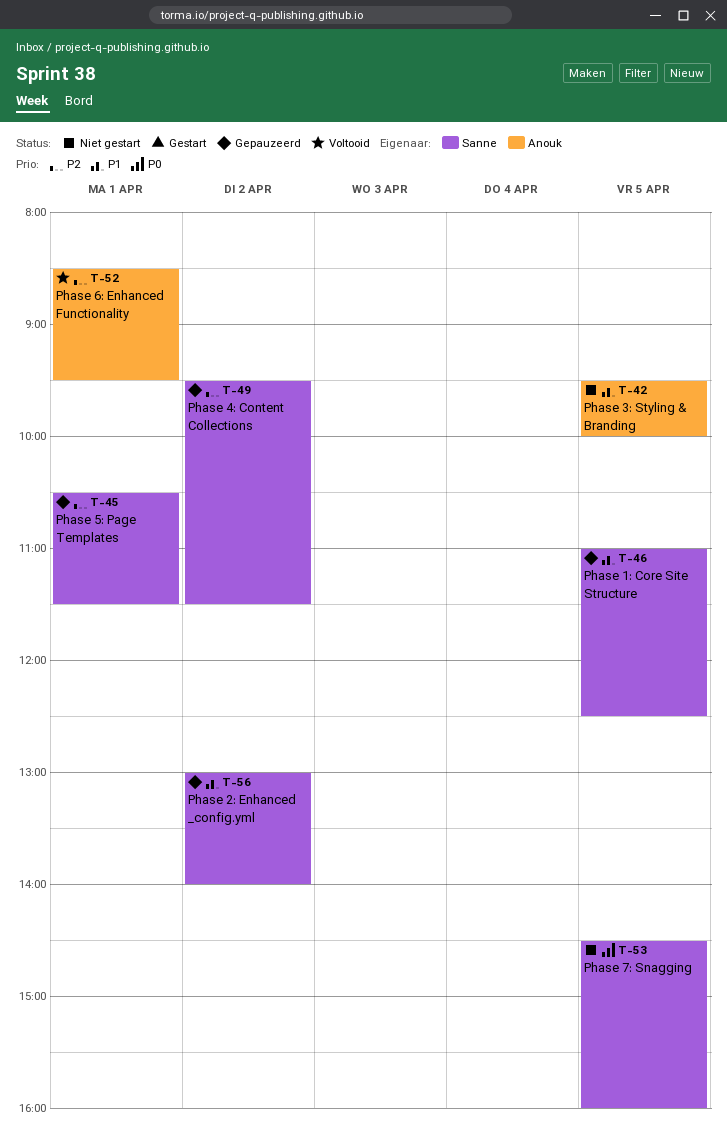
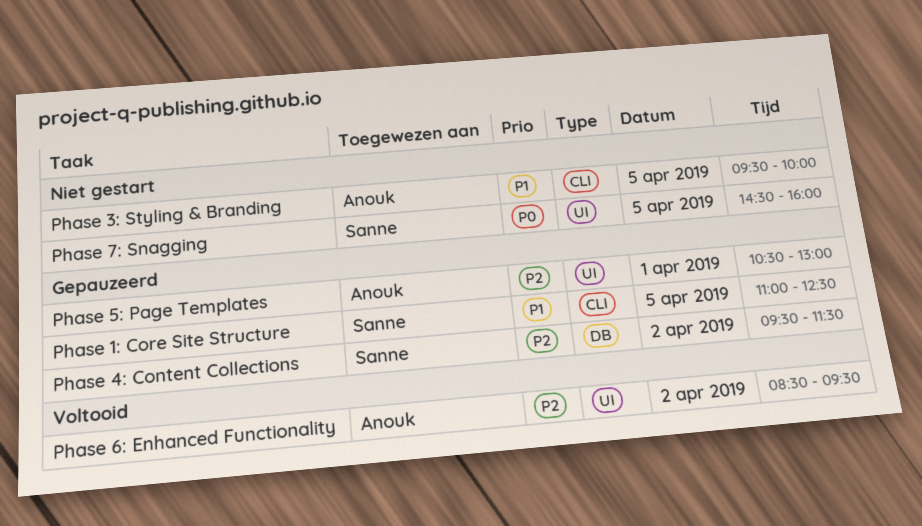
Phase 2: Enhanced _config.yml: present -> none
Phase 5: Page Templates, owner: Sanne -> Anouk
Phase 5: Page Templates, ends: 11:30 -> 13:00
Phase 6: Enhanced Functionality, day: Apr 1 -> Apr 2

